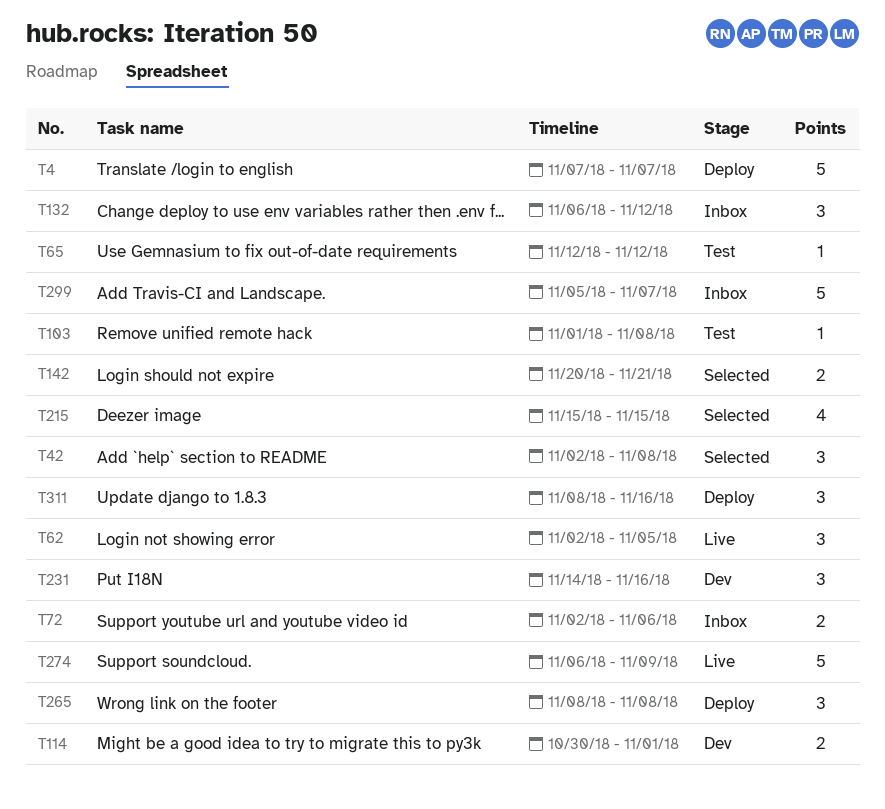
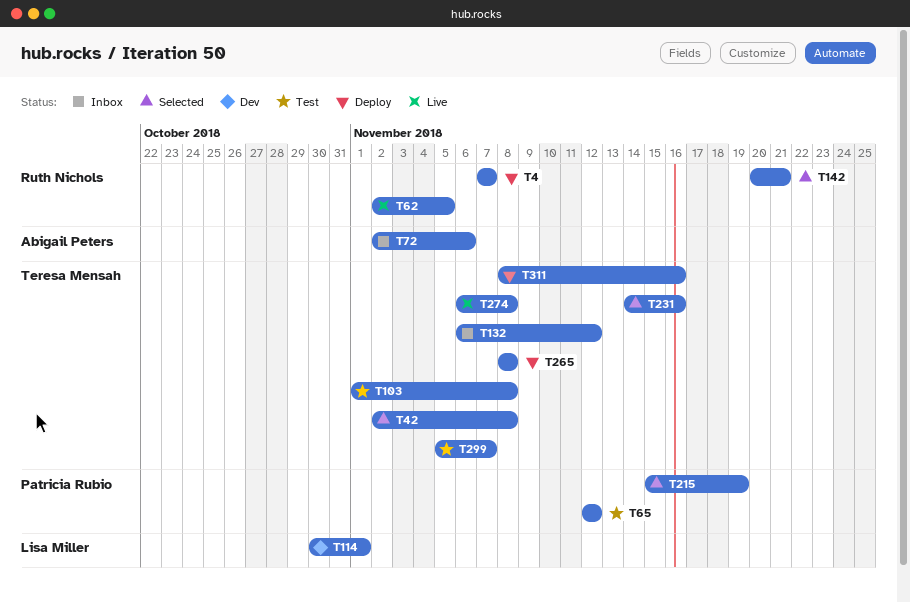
T215, due: Nov 15 -> Nov 19
T231, status: Dev -> Selected
T274, due: Nov 9 -> Nov 8
T299, status: Inbox -> Test

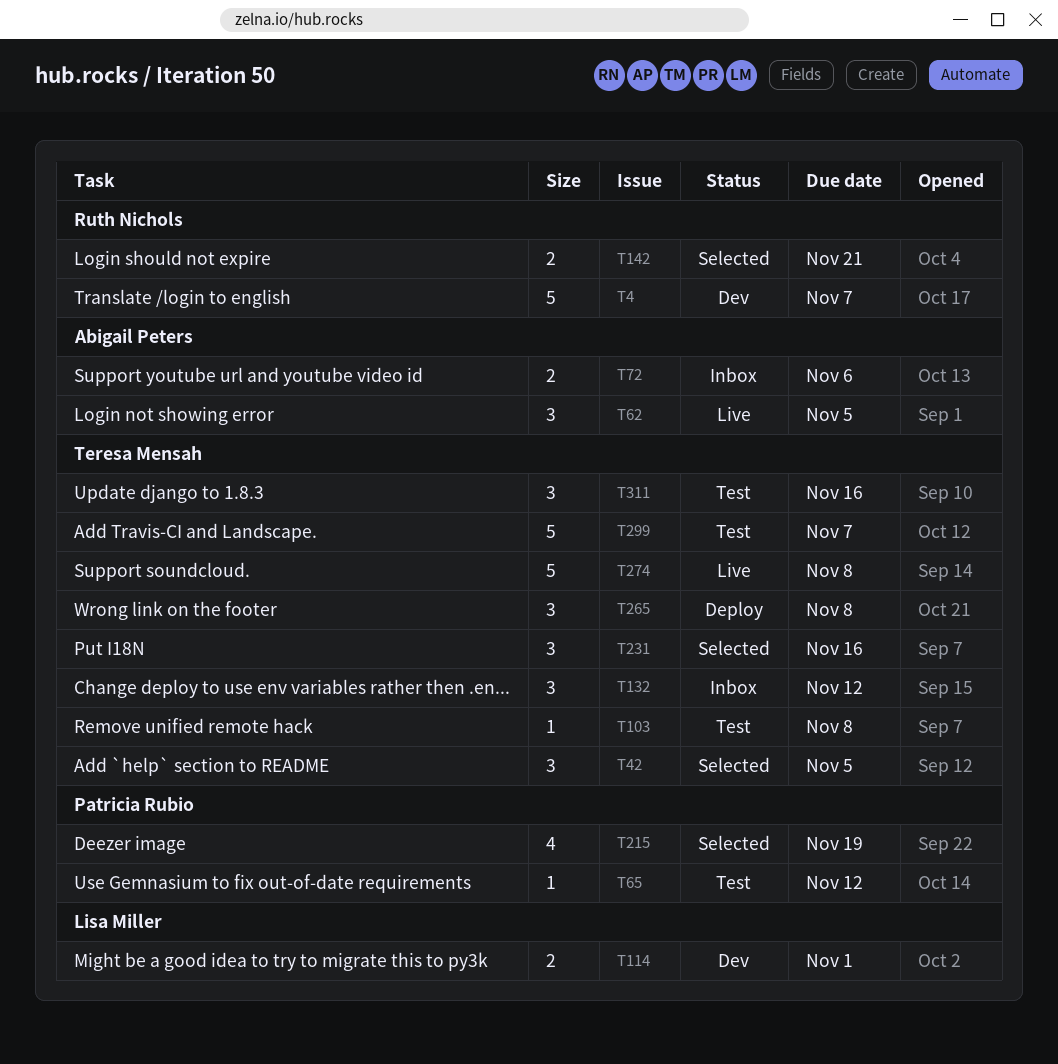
T4, status: Deploy -> Dev
T42, due: Nov 8 -> Nov 5
T62, owner: Ruth Nichols -> Abigail Peters
T311, status: Deploy -> Test

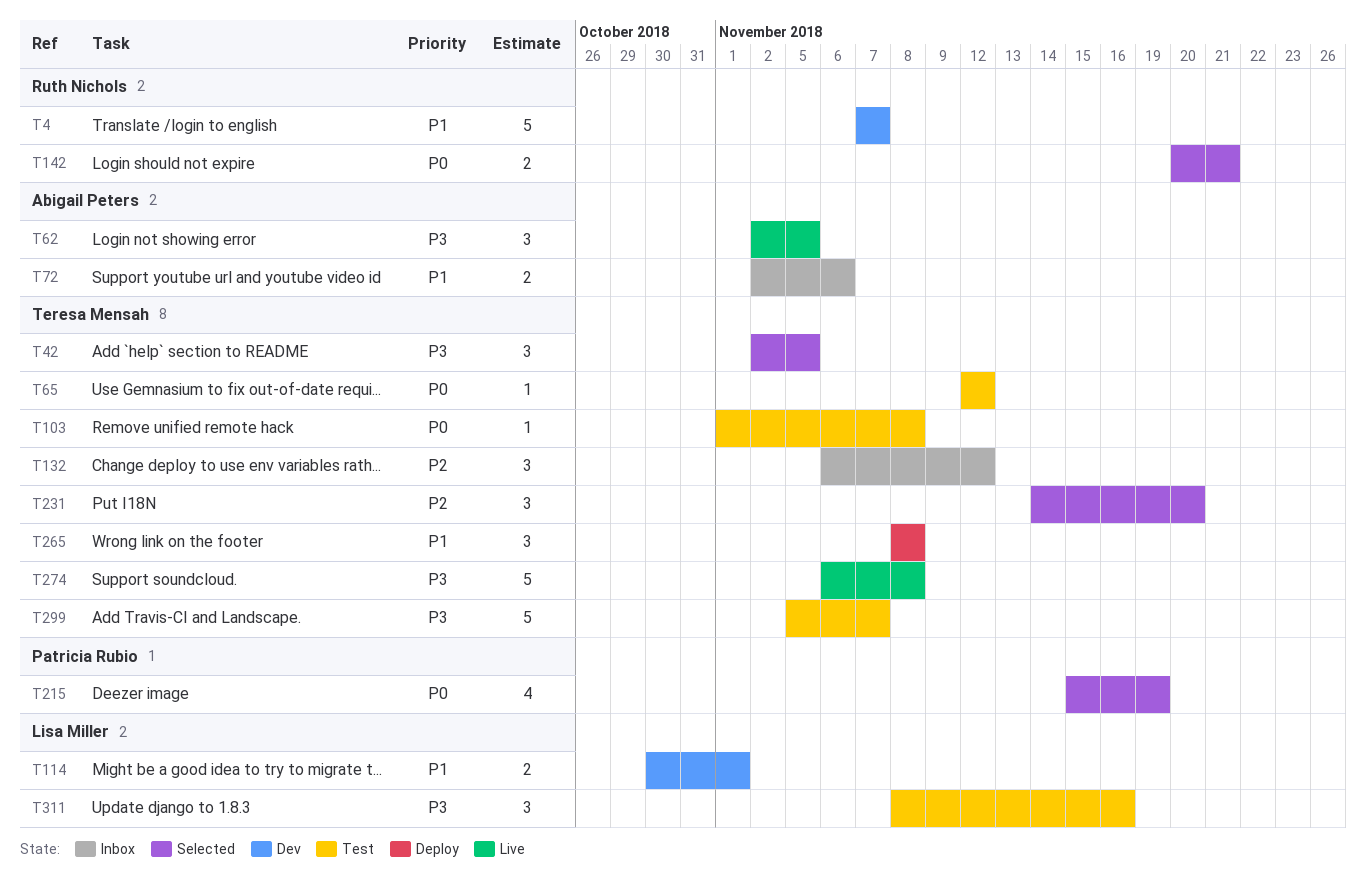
T65, owner: Patricia Rubio -> Teresa Mensah
T231, due: Nov 16 -> Nov 20
T311, owner: Teresa Mensah -> Lisa Miller

